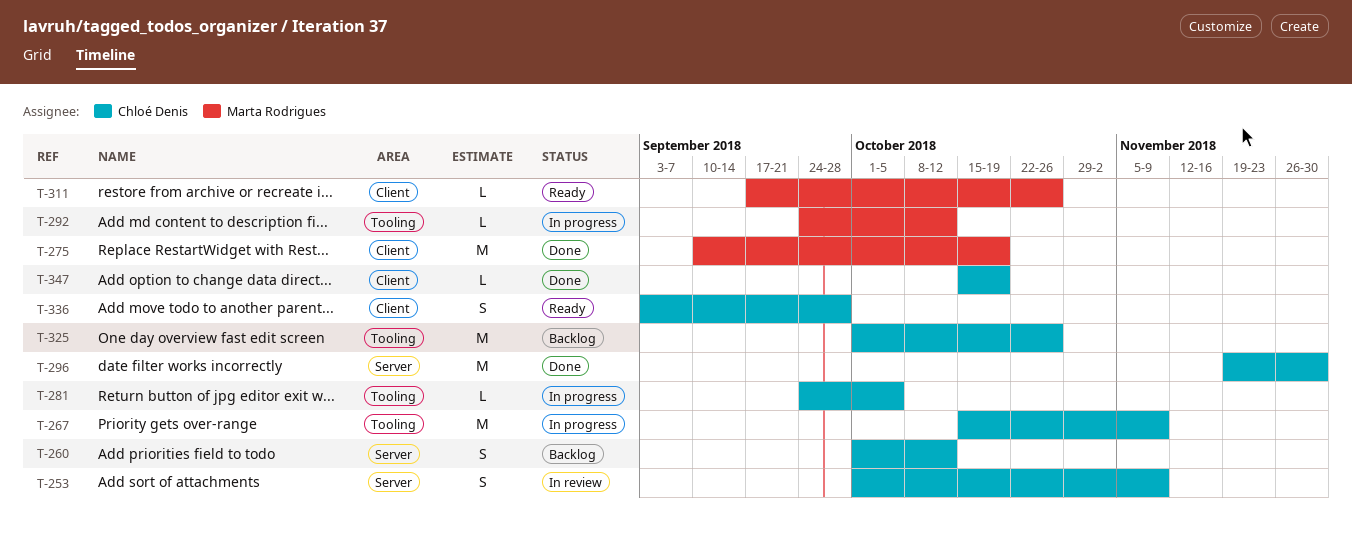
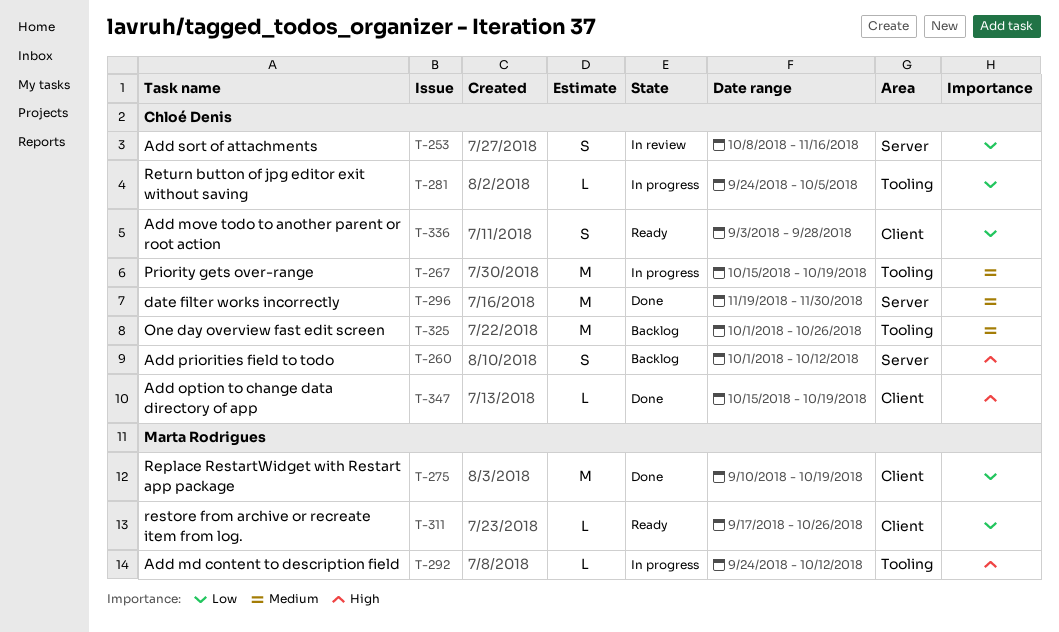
T-253, start: Oct 1 -> Oct 8
T-253, due: Nov 9 -> Nov 16
T-267, due: Nov 9 -> Oct 19

